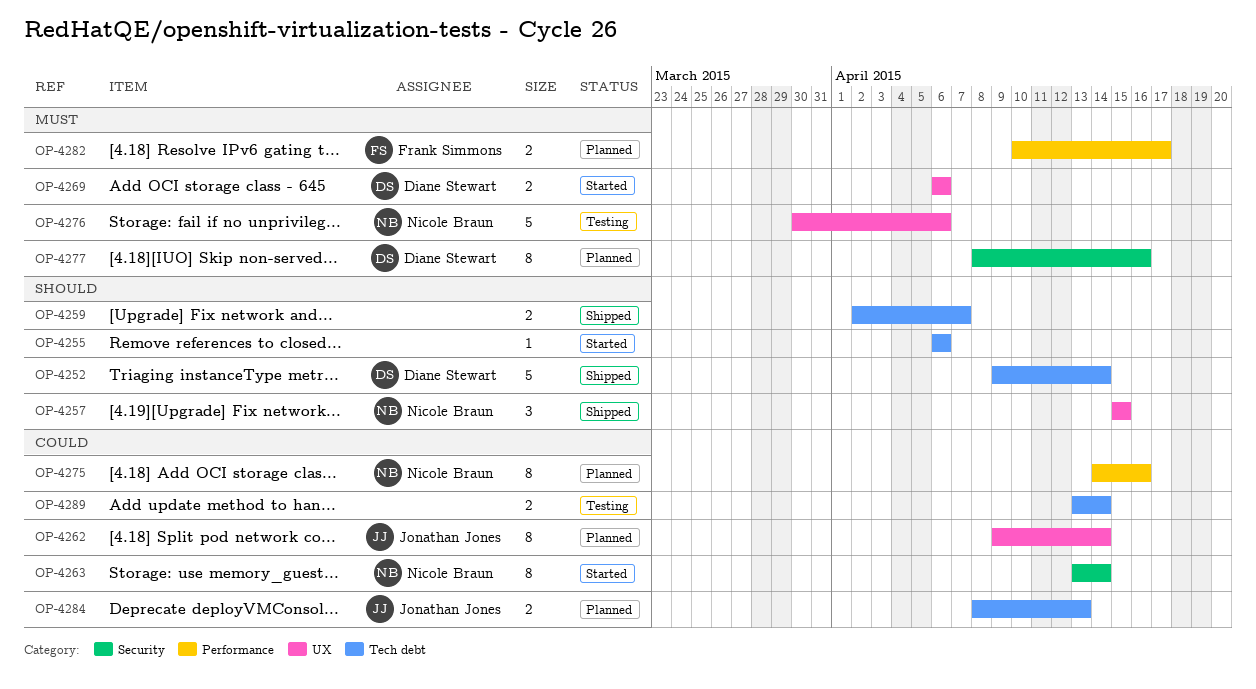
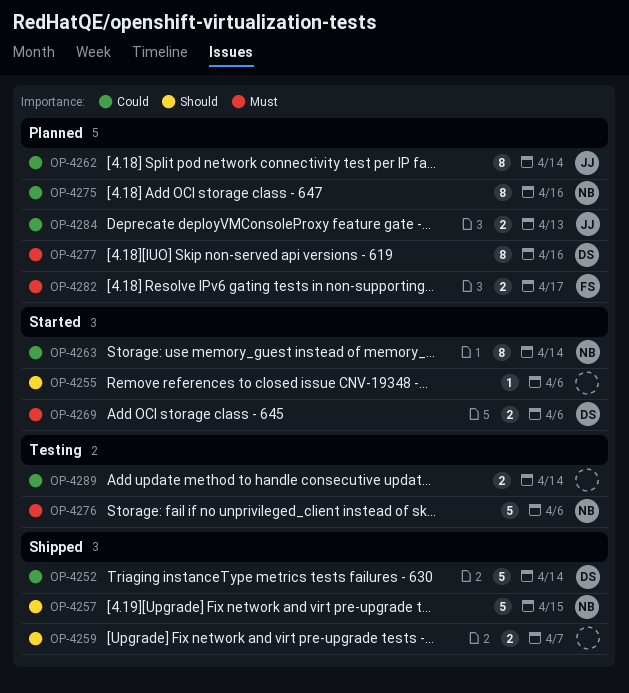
OP-4252, priority: Should -> Could
OP-4257, estimate: 3 -> 5

